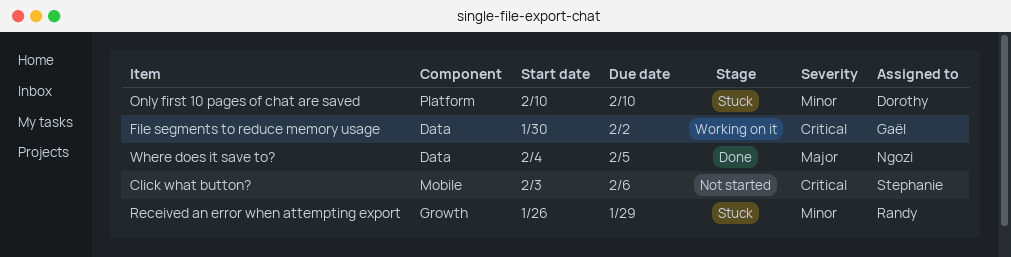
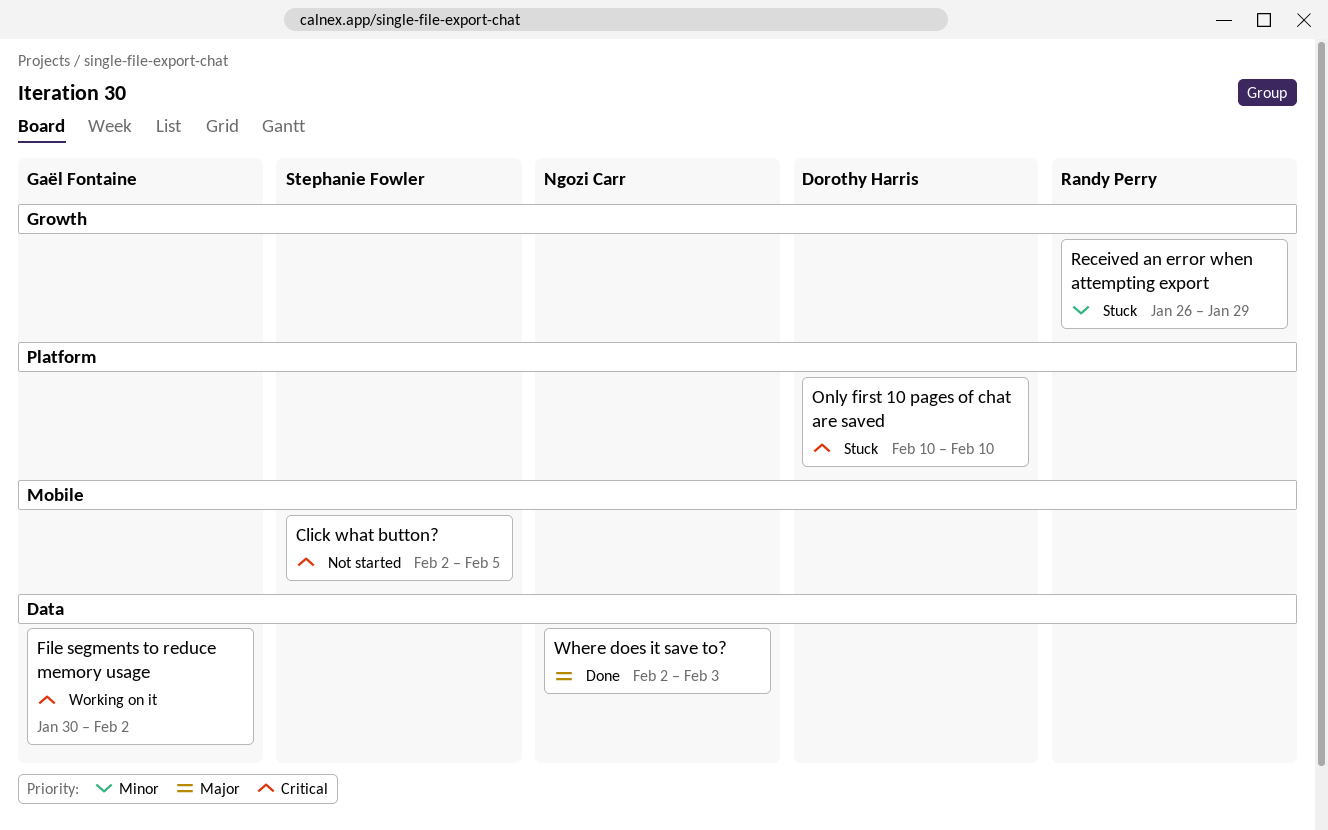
Click what button?, start: Feb 3 -> Feb 2
Click what button?, due: Feb 6 -> Feb 5
Only first 10 pages of chat are saved, priority: Minor -> Critical
Where does it save to?, start: Feb 4 -> Feb 2
Where does it save to?, due: Feb 5 -> Feb 3

